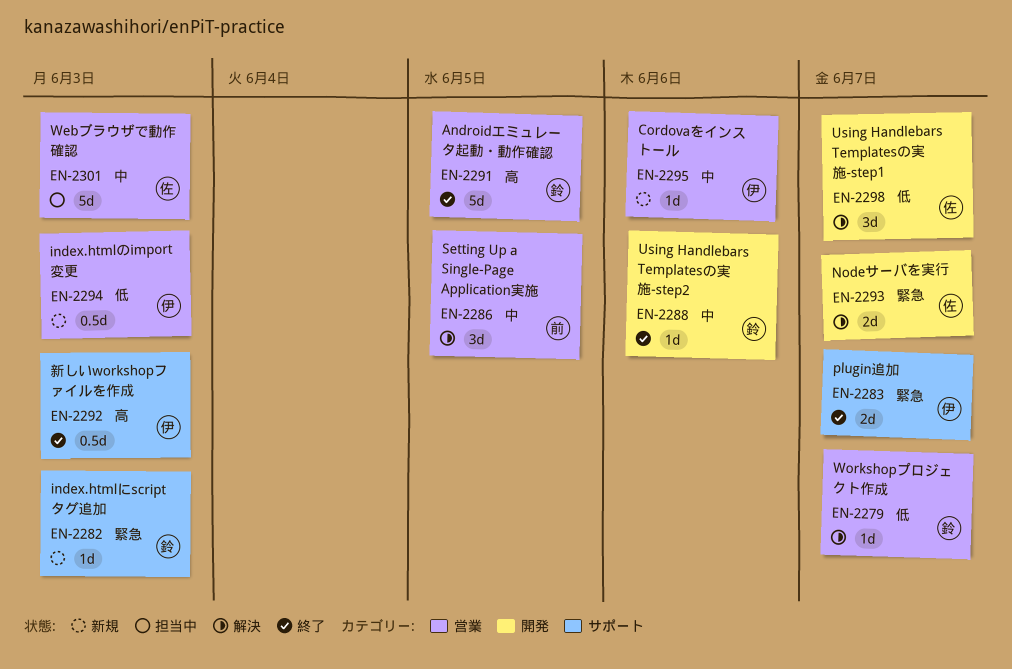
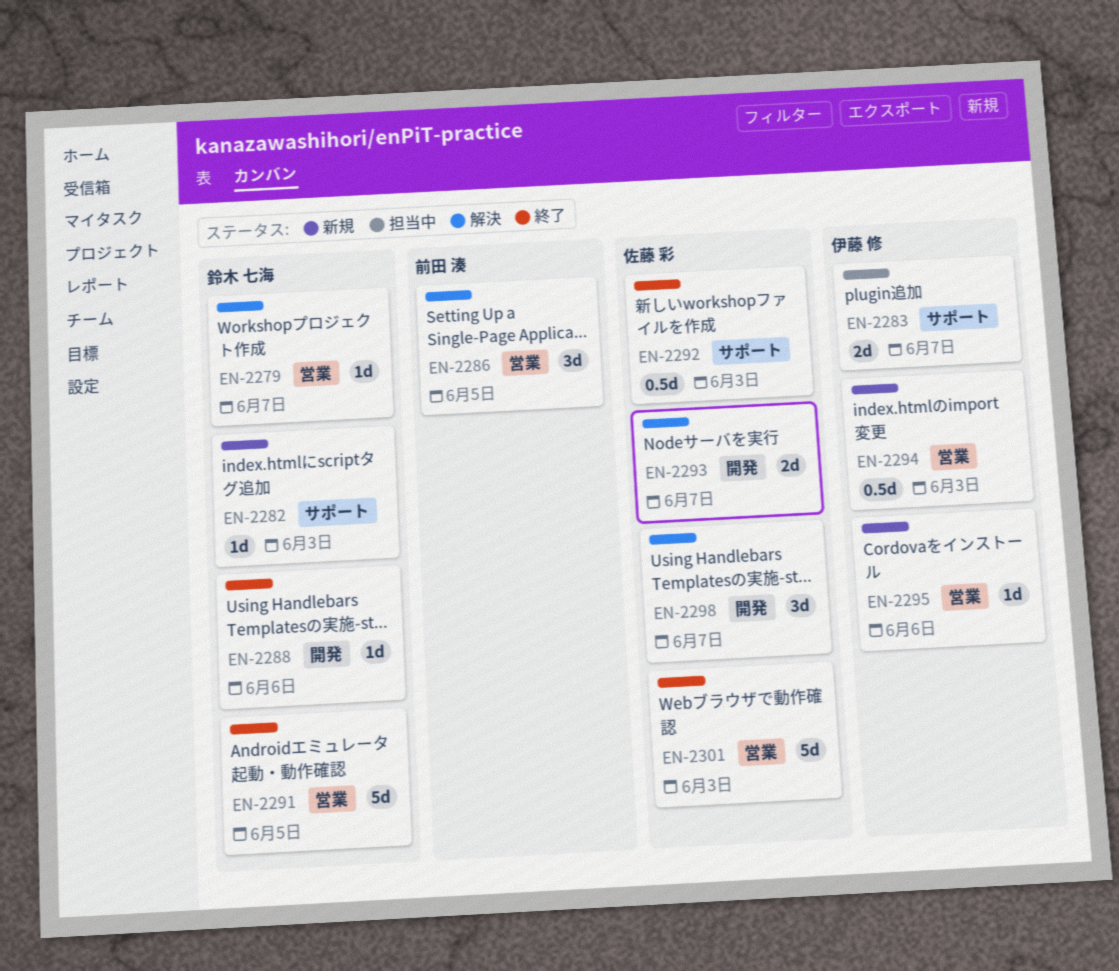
EN-2283, status: 終了 -> 担当中
EN-2292, owner: 伊藤 修 -> 佐藤 彩
EN-2301, status: 担当中 -> 終了

